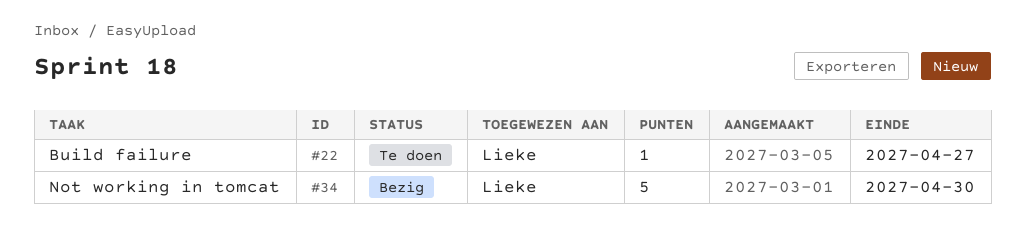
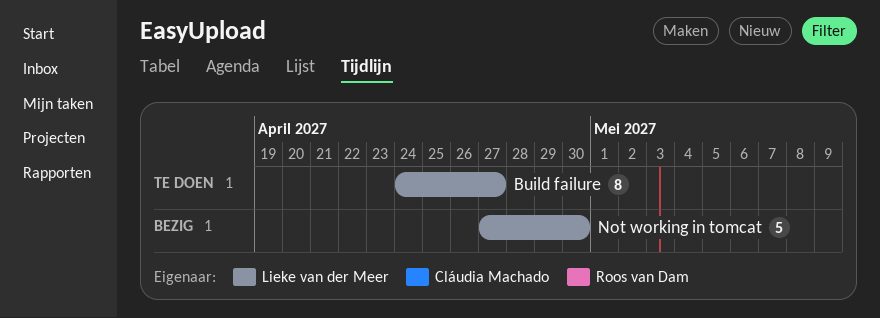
Build failure, estimate: 1 -> 8

